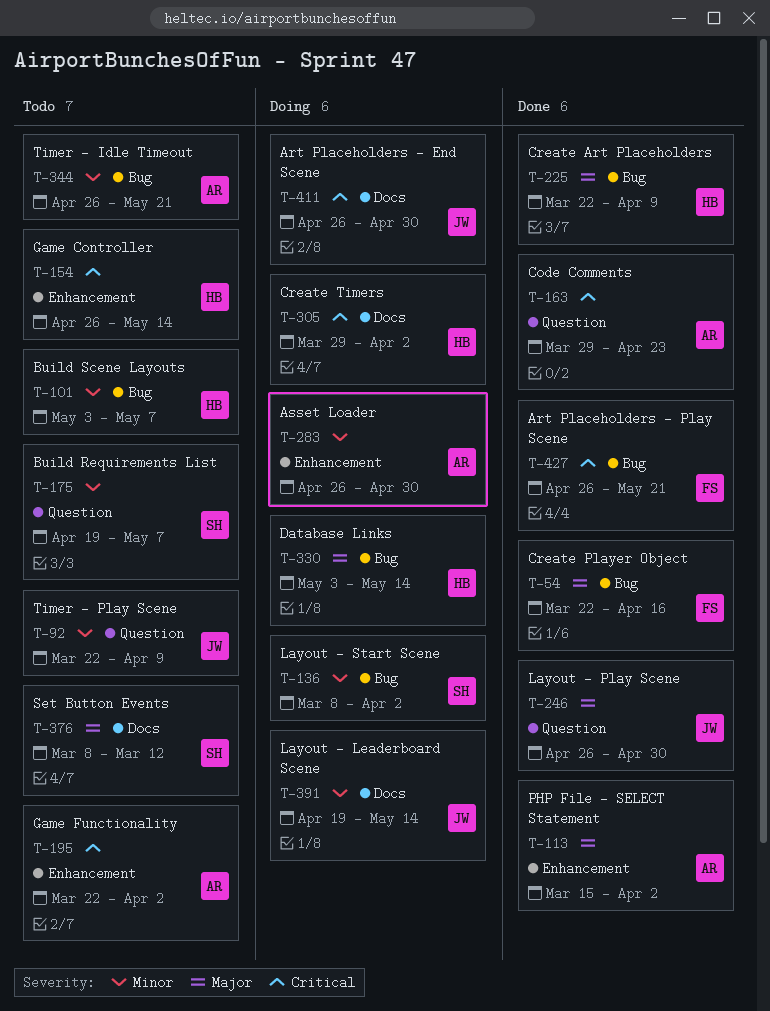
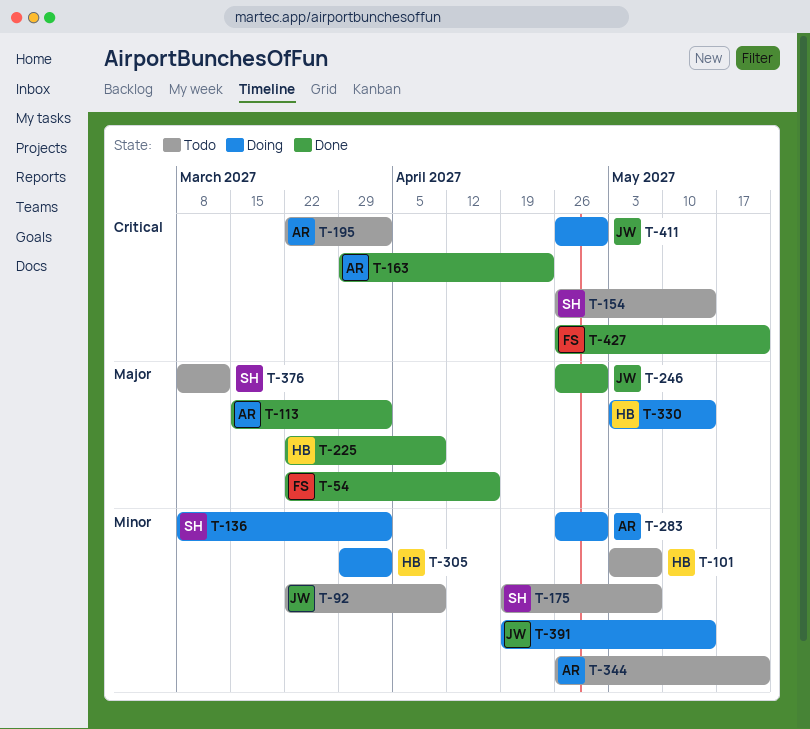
T-154, owner: HB -> SH
T-305, priority: Critical -> Minor

